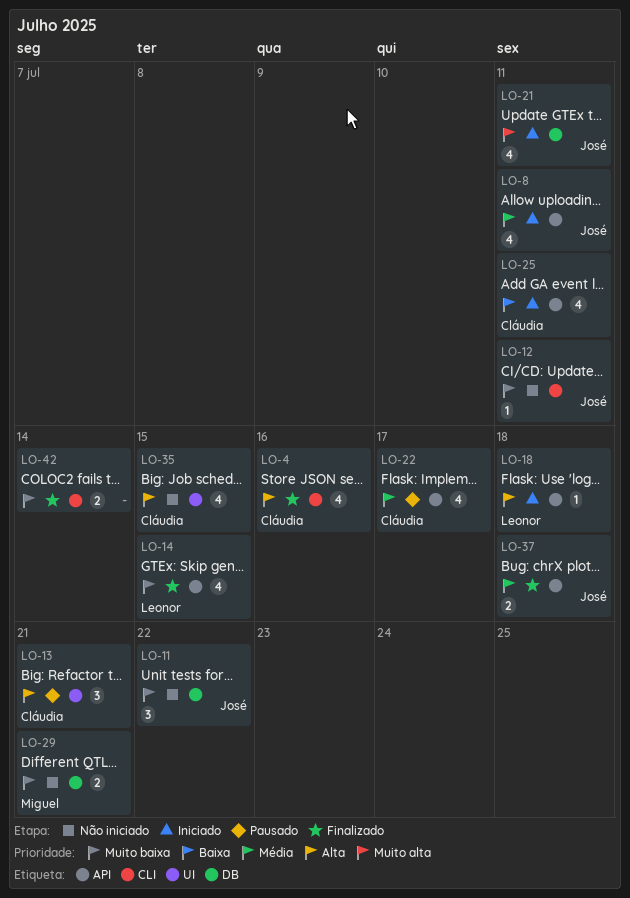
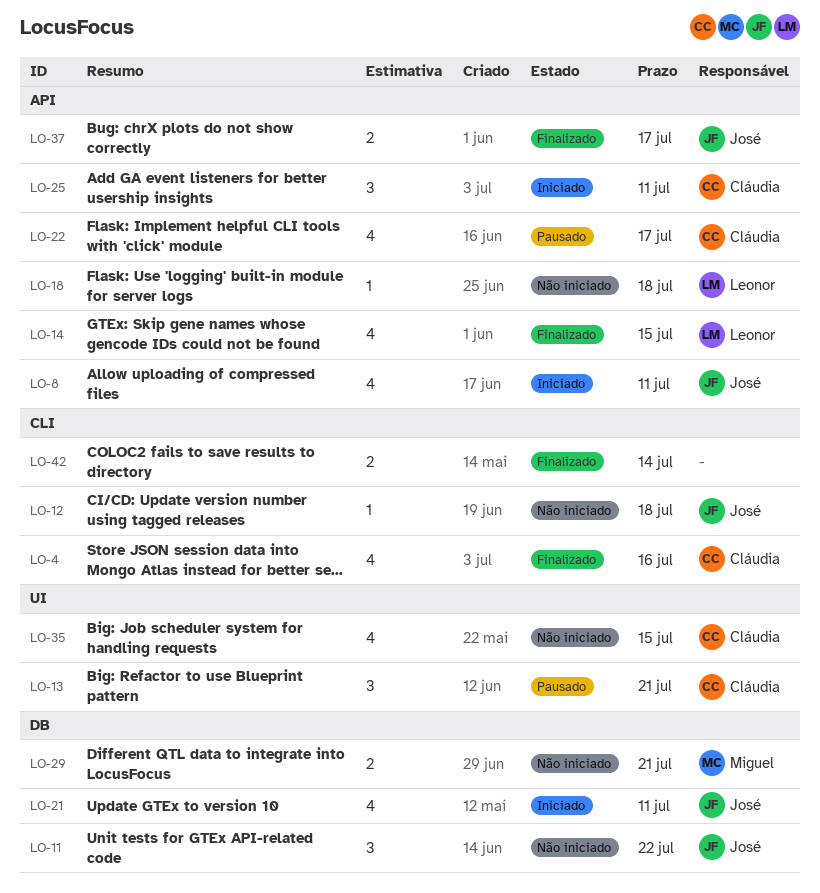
LO-12, due: Jul 11 -> Jul 18
LO-18, status: Iniciado -> Não iniciado
LO-25, estimate: 4 -> 3
LO-37, due: Jul 18 -> Jul 17

